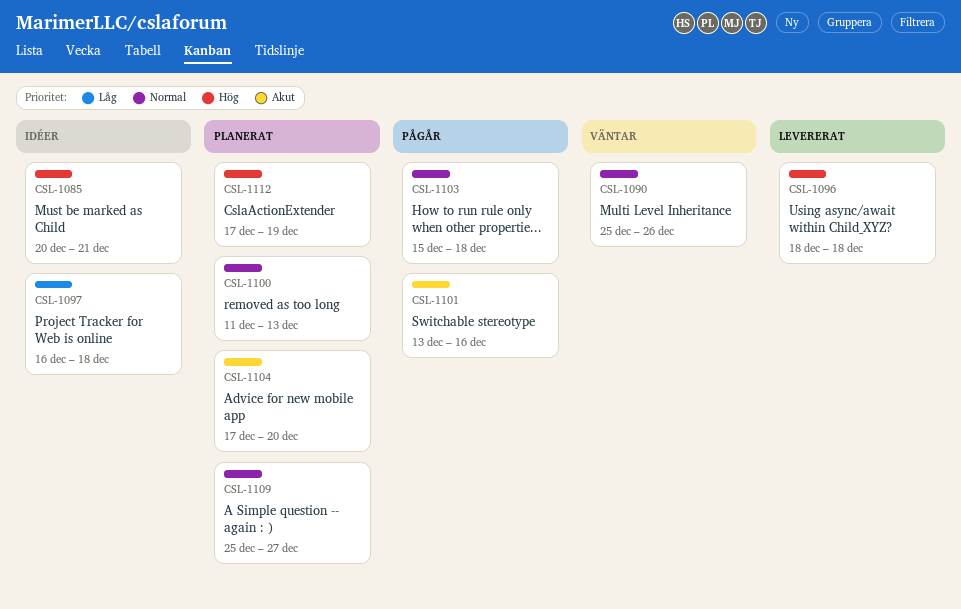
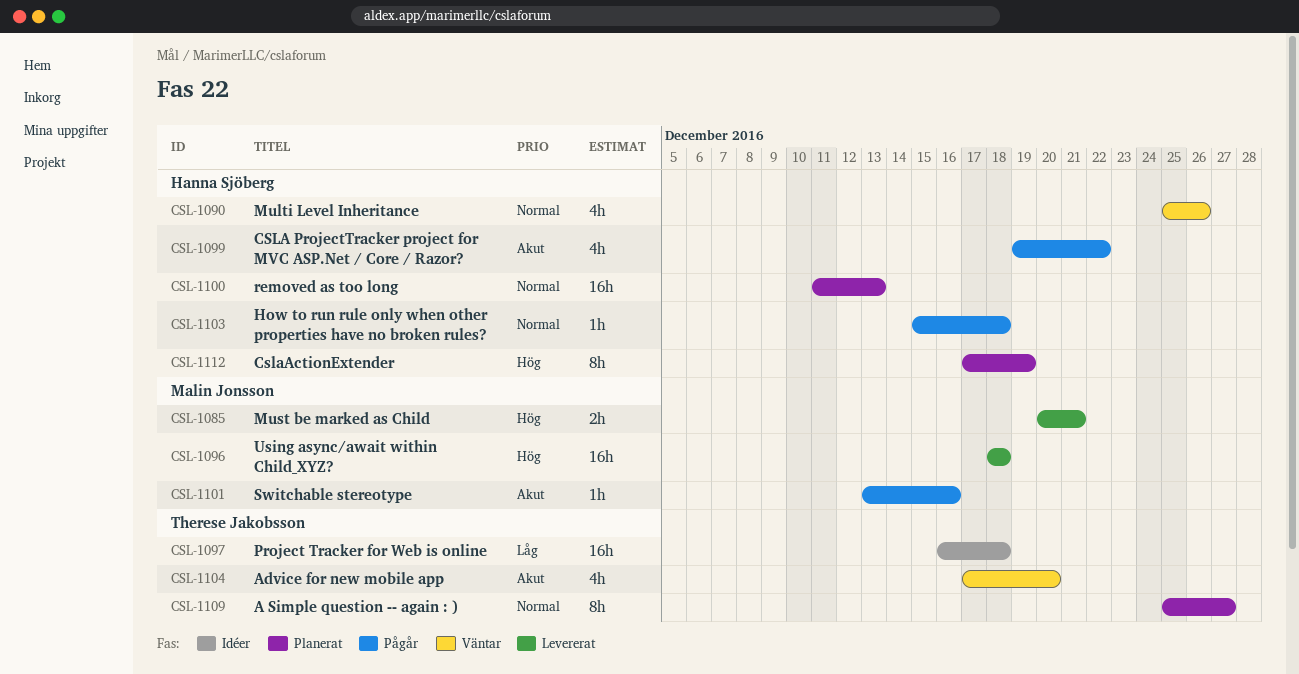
CSL-1085, status: Idéer -> Levererat
CSL-1099: none -> present
CSL-1104, status: Planerat -> Väntar

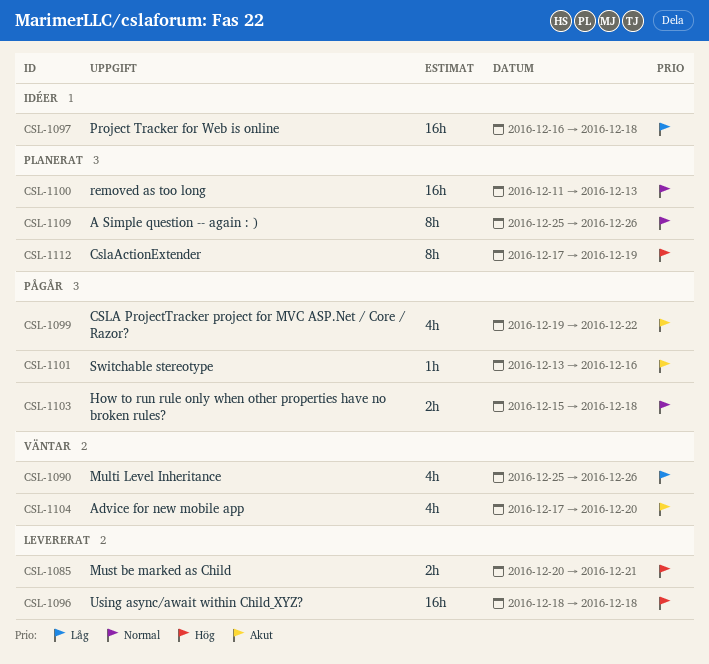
CSL-1090, priority: Normal -> Låg
CSL-1103, estimate: 1h -> 2h
CSL-1109, due: Dec 27 -> Dec 26

